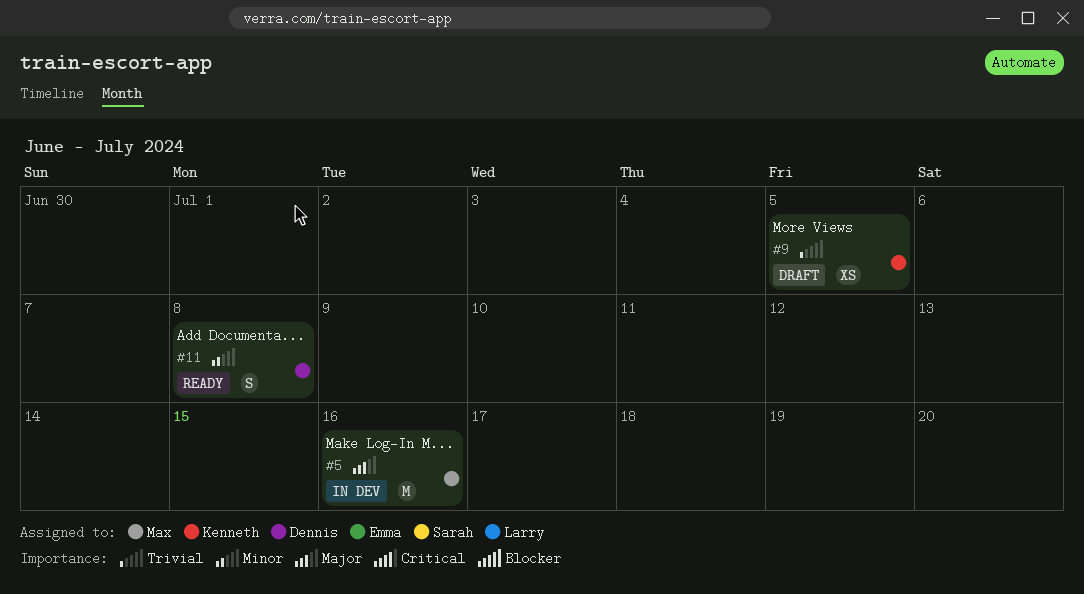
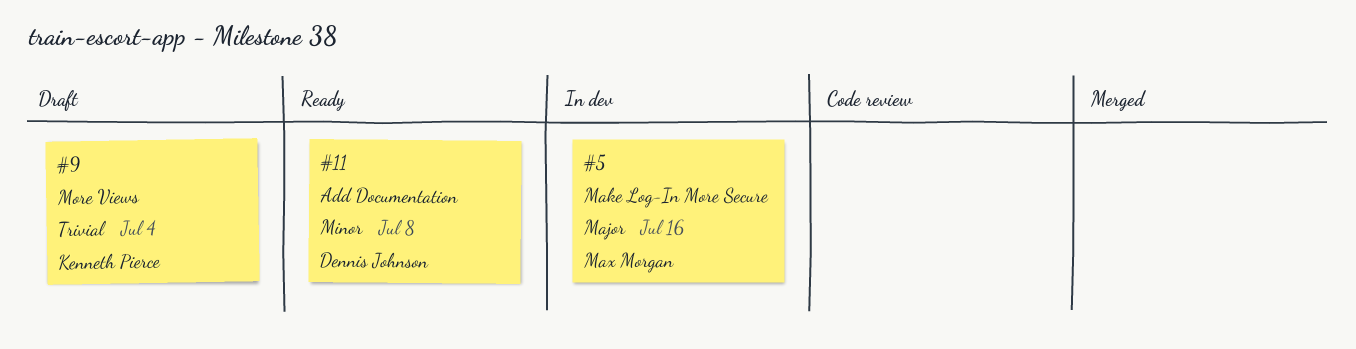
#9, due: Jul 5 -> Jul 4

